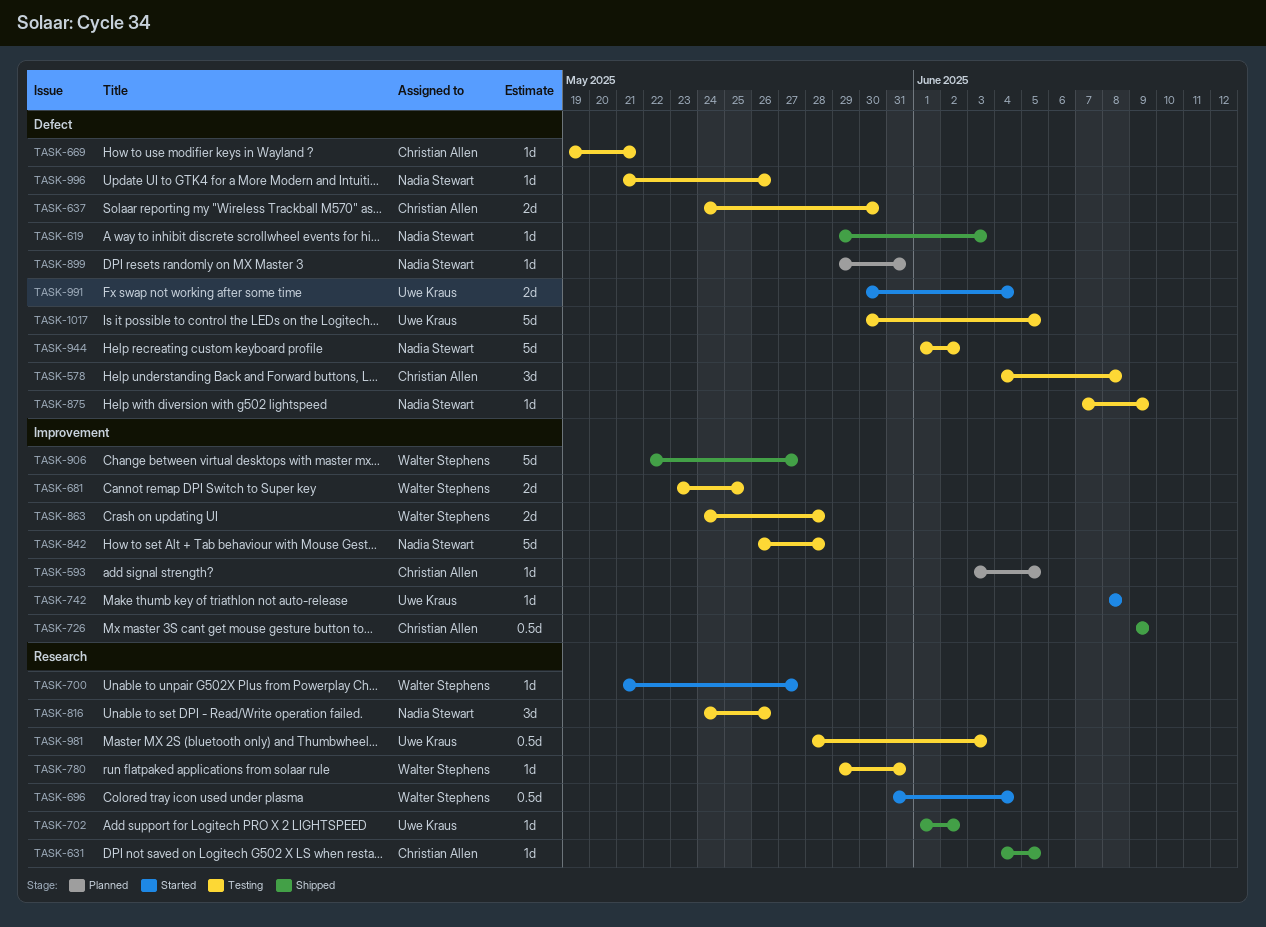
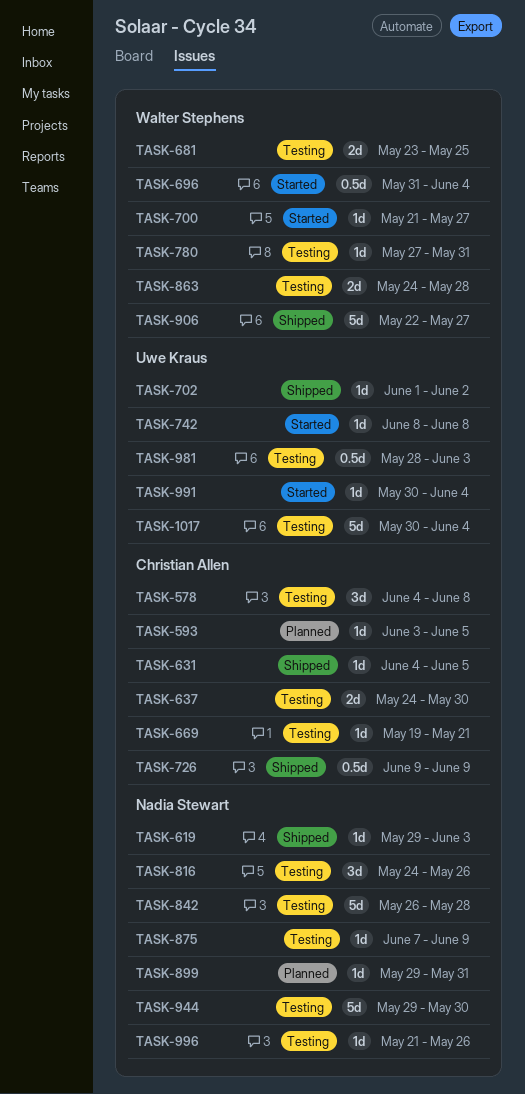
TASK-780, start: May 29 -> May 27
TASK-944, start: Jun 1 -> May 29
TASK-944, due: Jun 2 -> May 30
TASK-991, estimate: 2d -> 1d
TASK-1017, due: Jun 5 -> Jun 4

